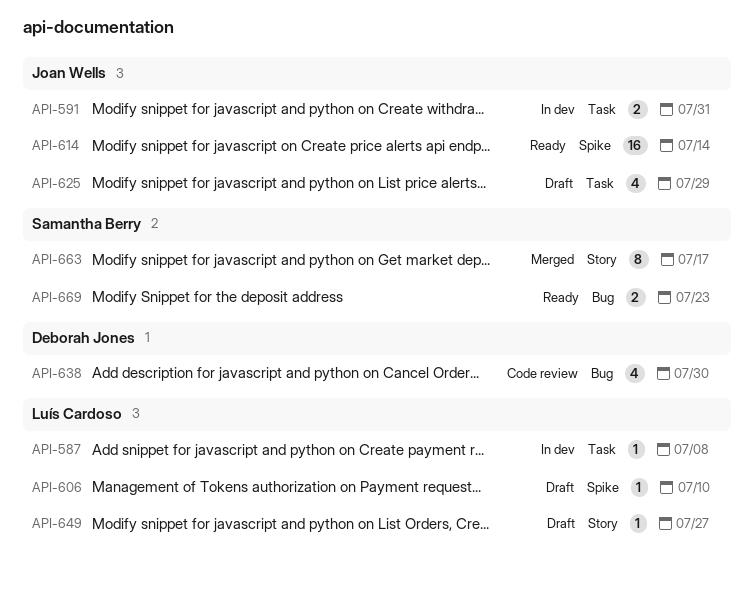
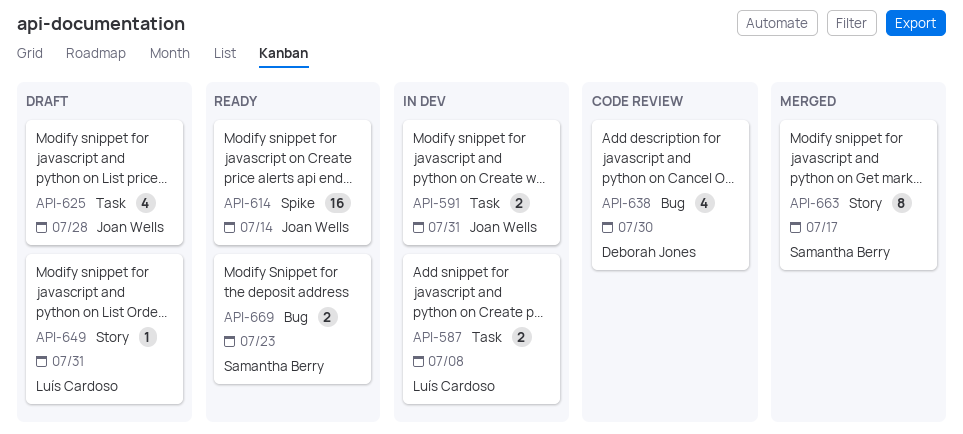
API-587, estimate: 1 -> 2
API-606: present -> none
API-625, due: Jul 29 -> Jul 28
API-649, due: Jul 27 -> Jul 31

